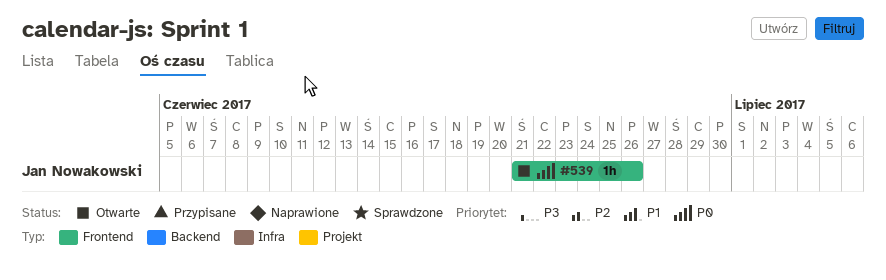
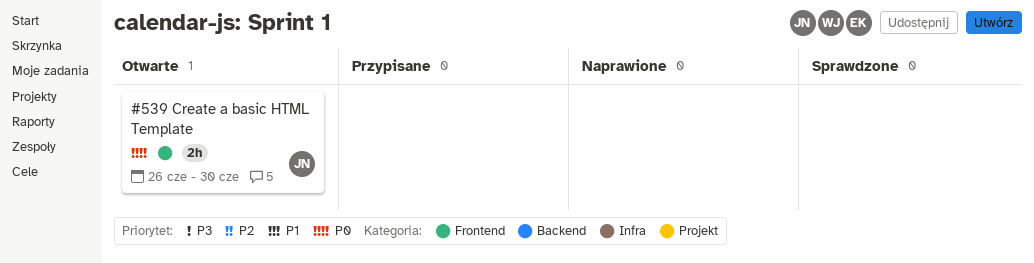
#539, estimate: 1h -> 2h
#539, start: Jun 21 -> Jun 26
#539, due: Jun 26 -> Jun 30

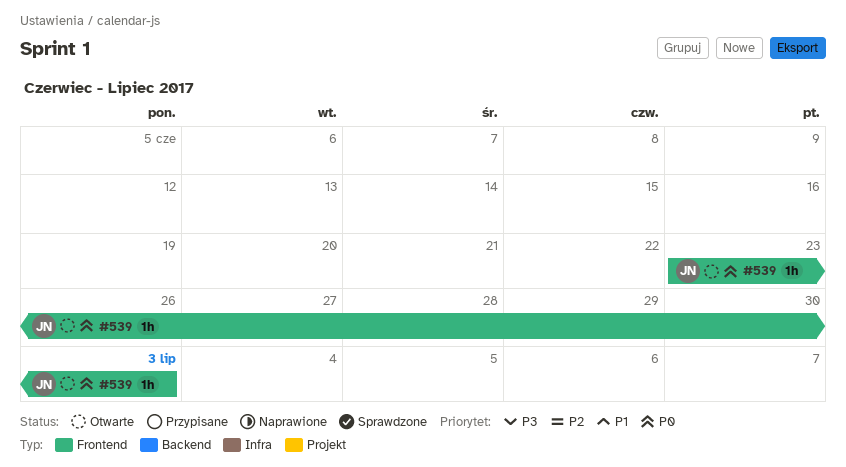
#539, estimate: 2h -> 1h
#539, start: Jun 26 -> Jun 23
#539, due: Jun 30 -> Jul 3

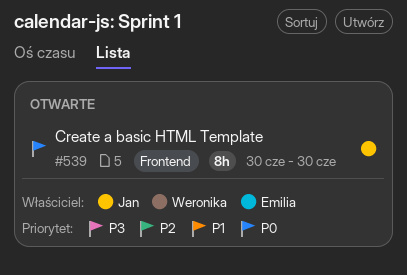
#539, estimate: 1h -> 8h
#539, start: Jun 23 -> Jun 30
#539, due: Jul 3 -> Jun 30

